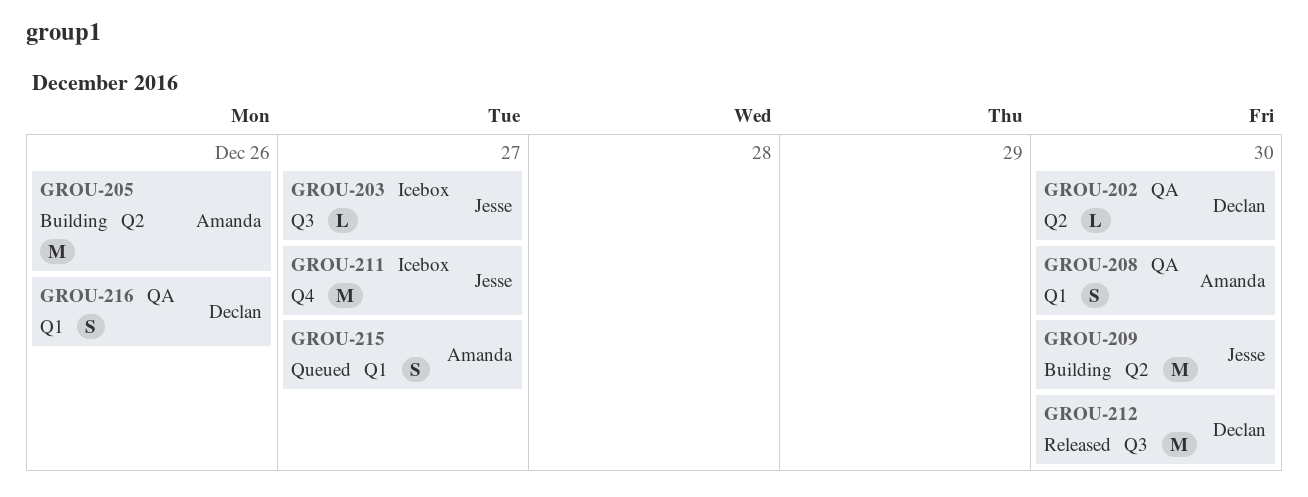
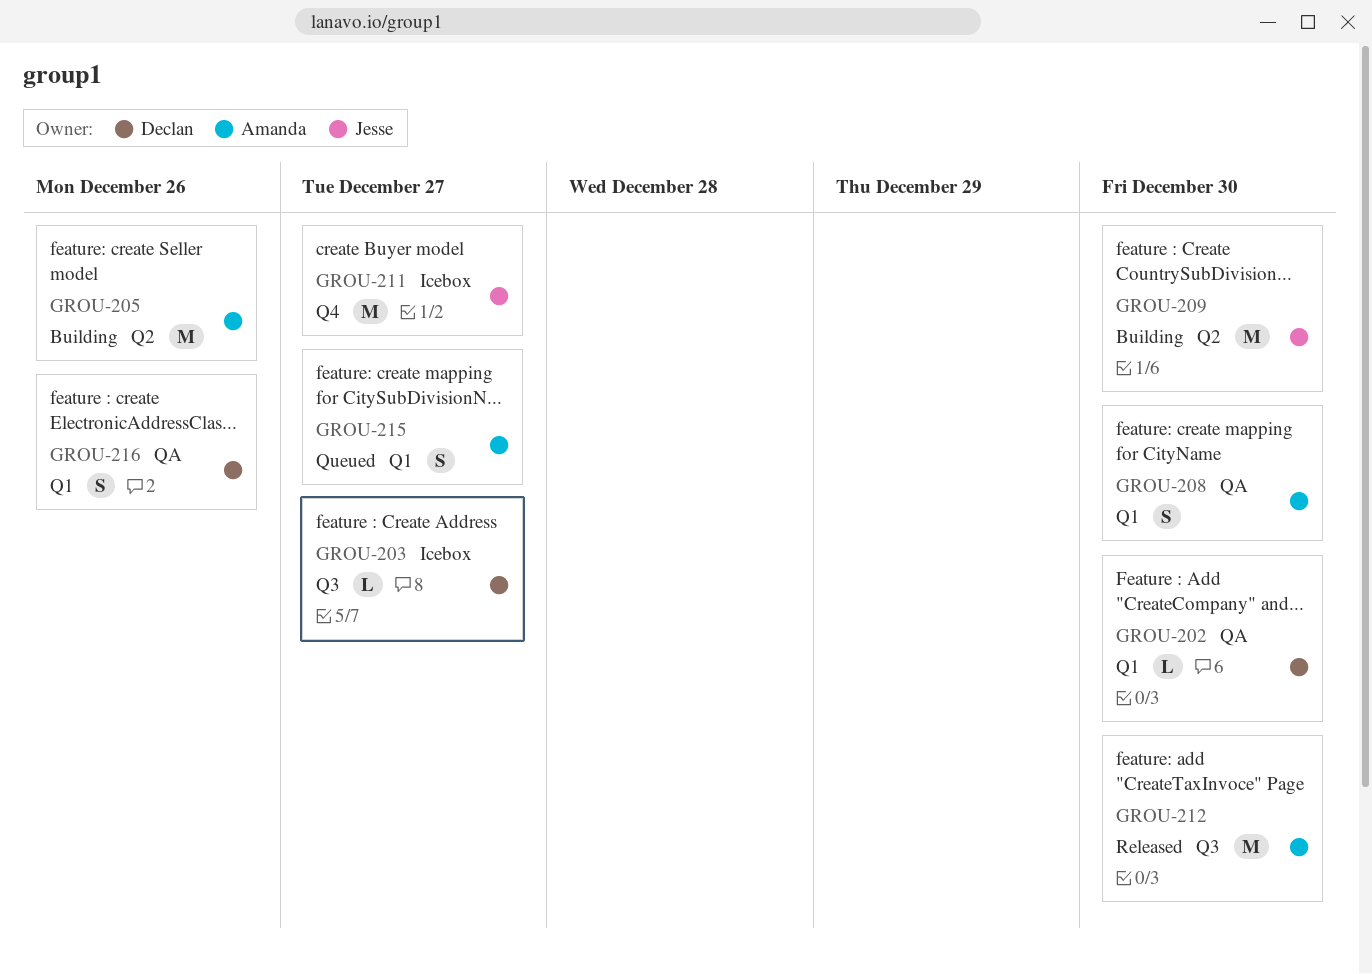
GROU-202, label: Q2 -> Q1
GROU-203, owner: Jesse -> Declan
GROU-212, owner: Declan -> Amanda

